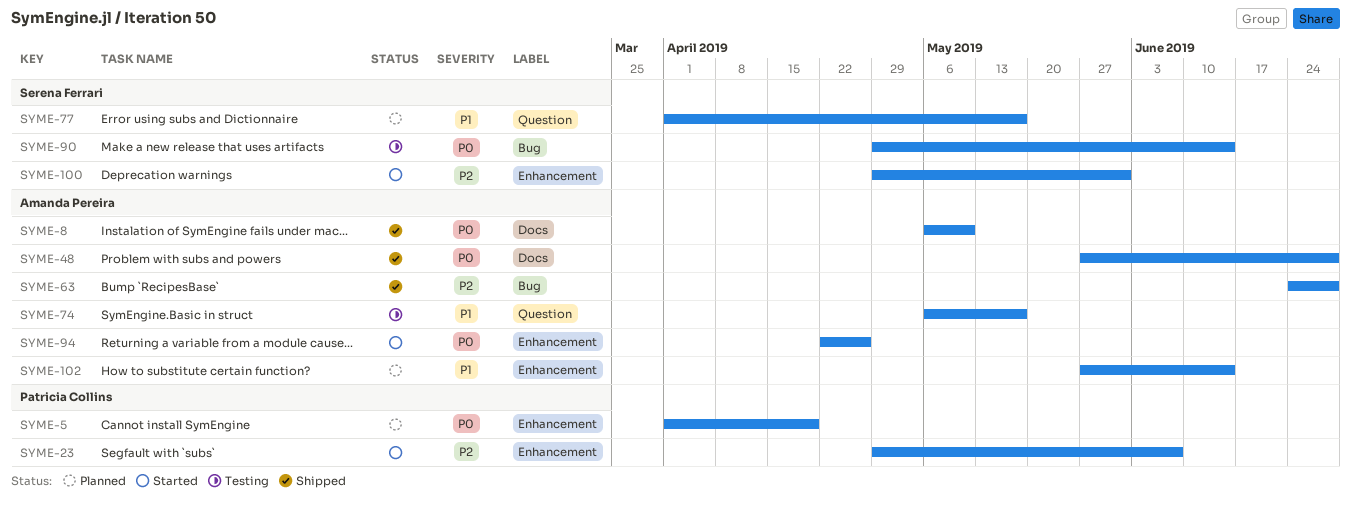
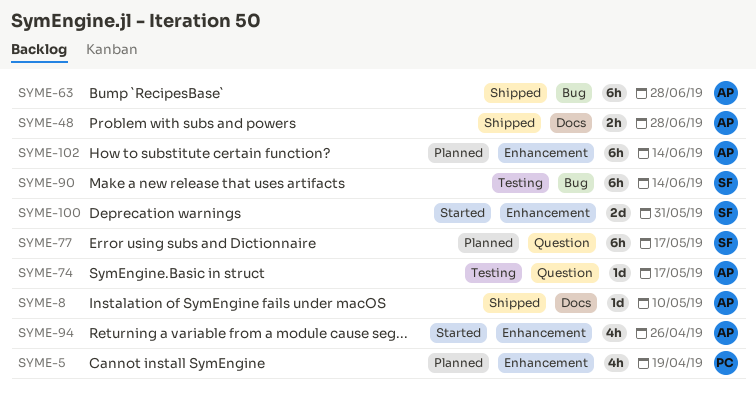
SYME-23: present -> none

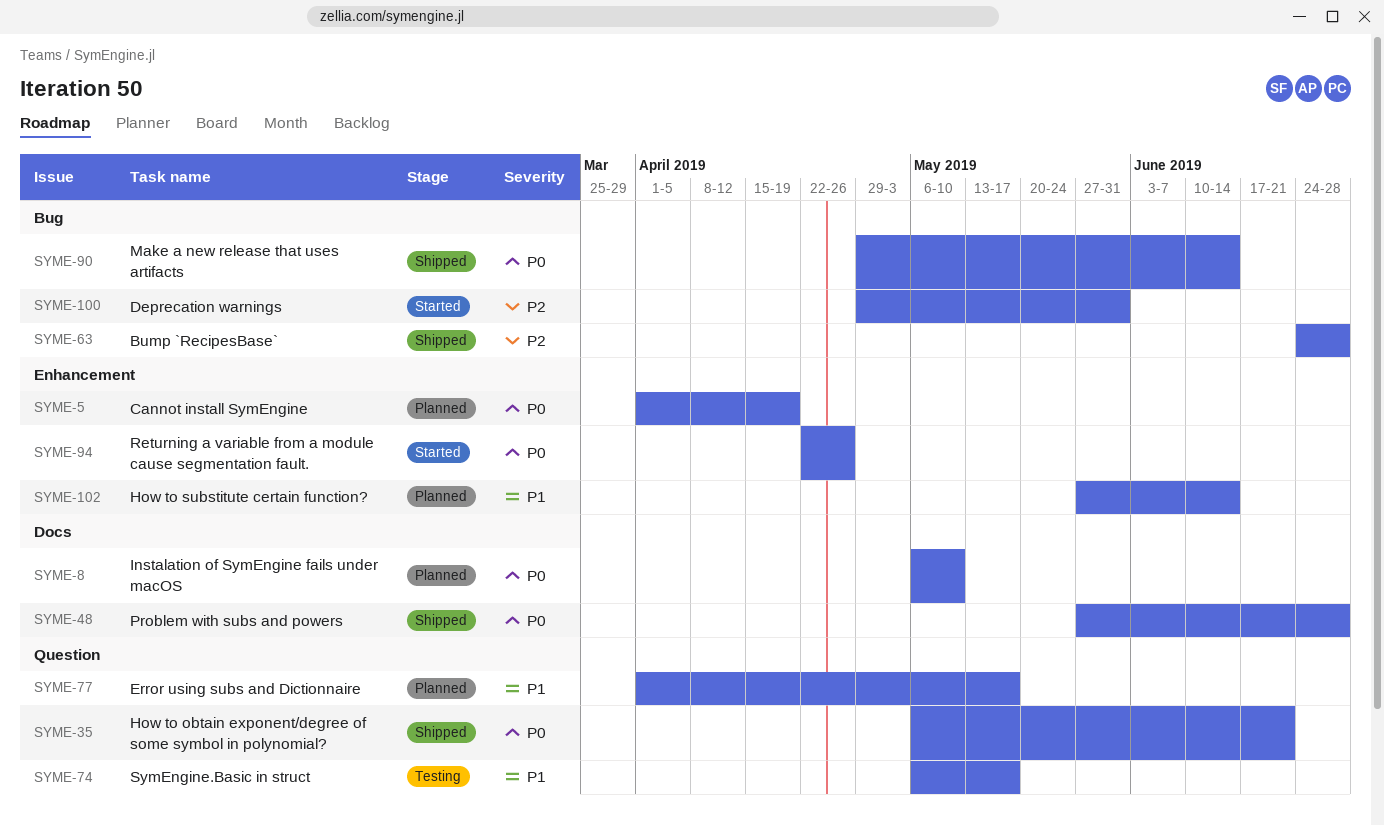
SYME-8, status: Shipped -> Planned
SYME-35: none -> present
SYME-90, status: Testing -> Shipped
SYME-100, label: Enhancement -> Bug

